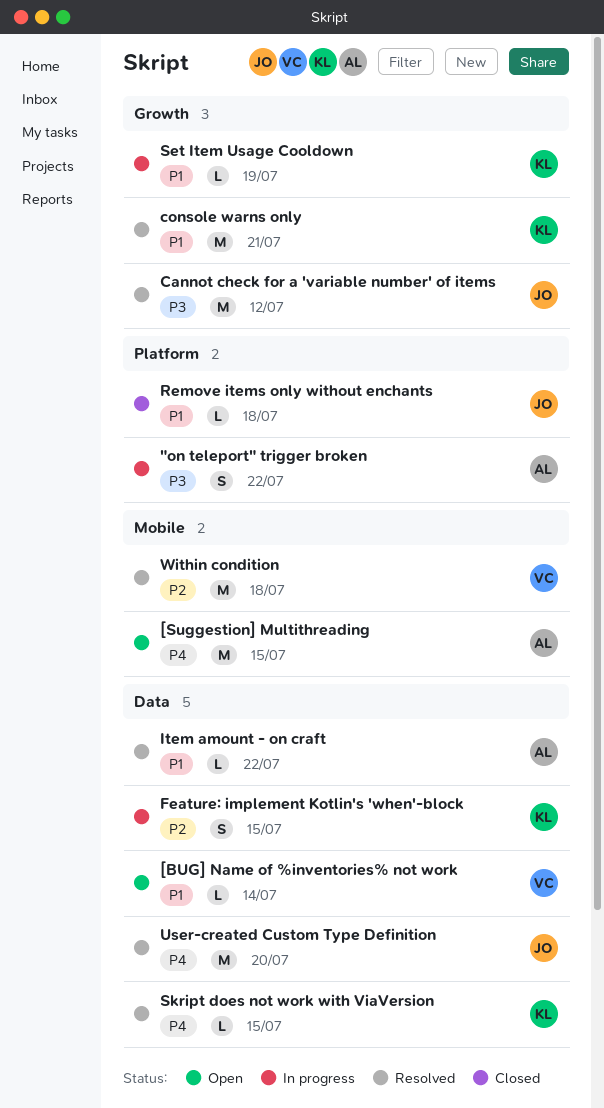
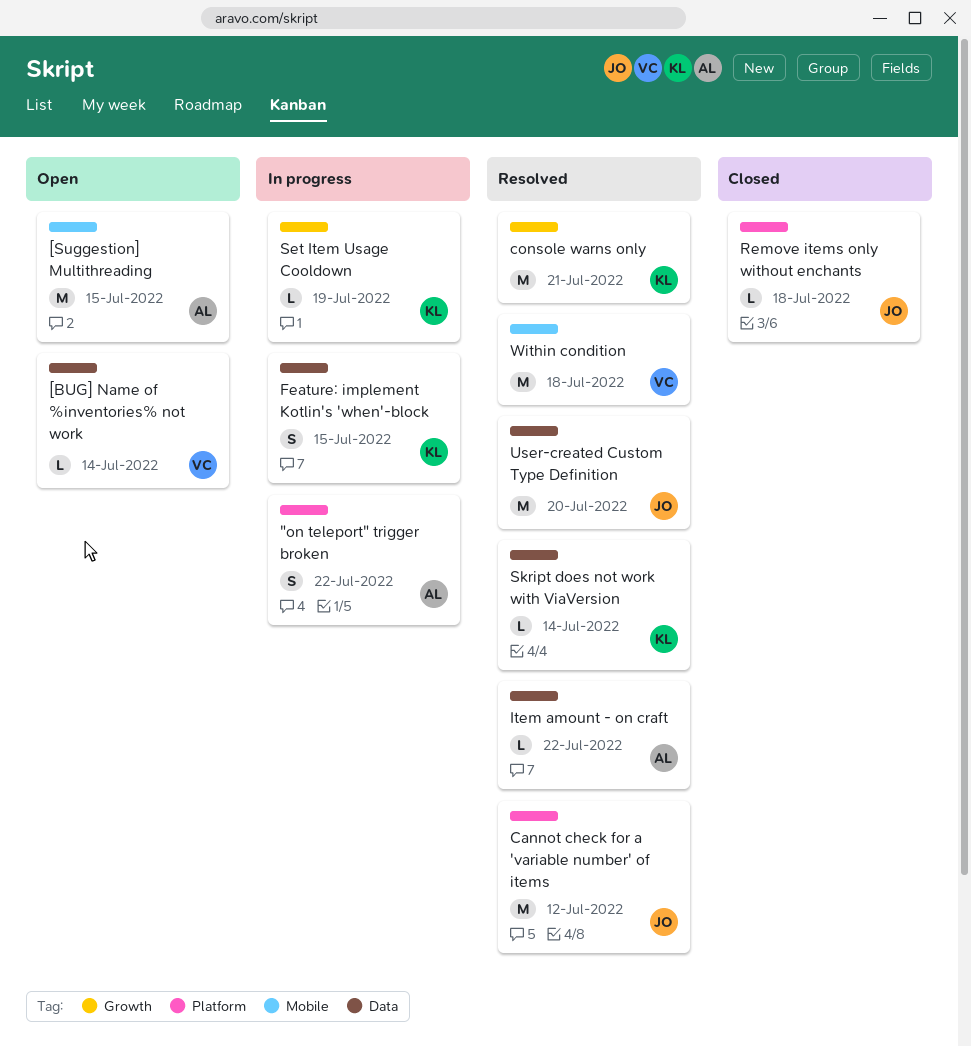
Cannot check for a 'variable number' of items, label: Growth -> Platform
Skript does not work with ViaVersion, due: Jul 15 -> Jul 14

